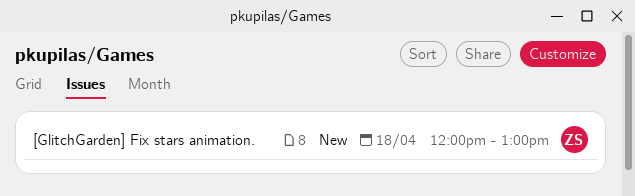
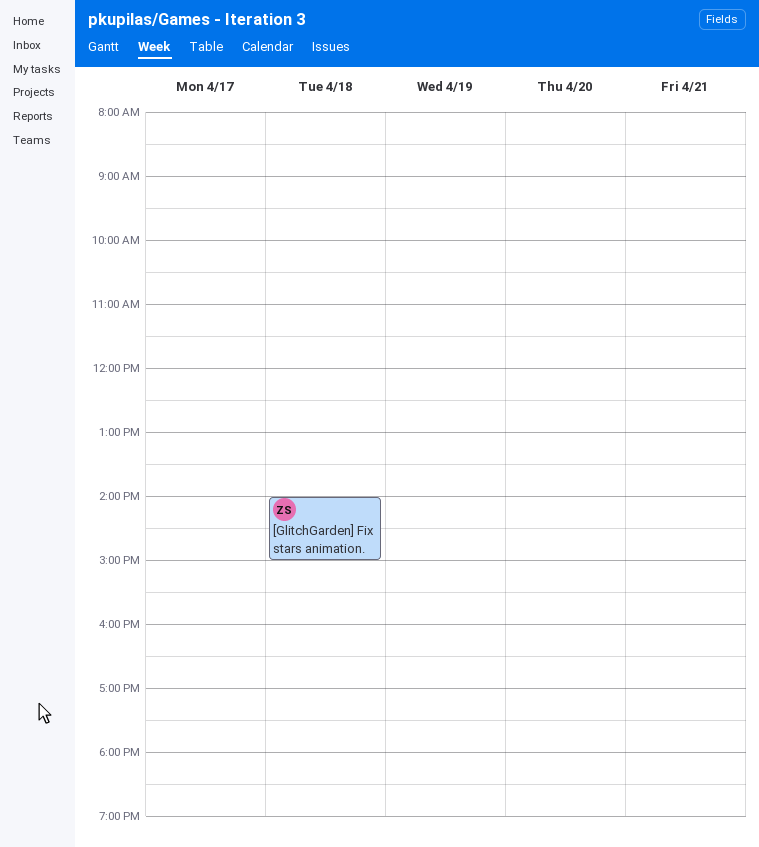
[GlitchGarden] Fix stars animation., begins: 12:00 -> 14:00
[GlitchGarden] Fix stars animation., ends: 13:00 -> 15:00

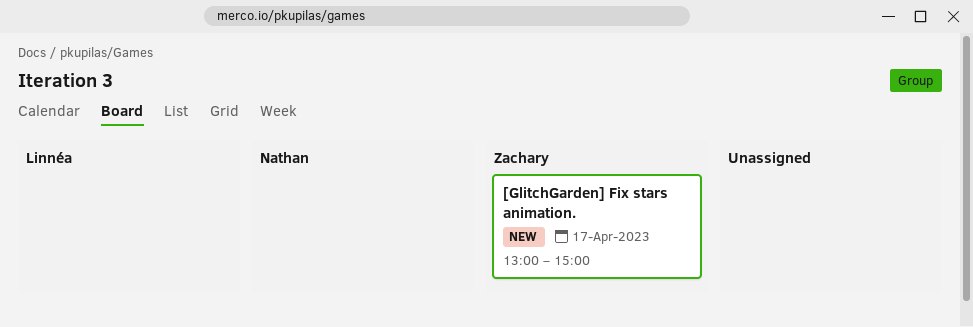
[GlitchGarden] Fix stars animation., day: Apr 18 -> Apr 17
[GlitchGarden] Fix stars animation., begins: 14:00 -> 13:00

